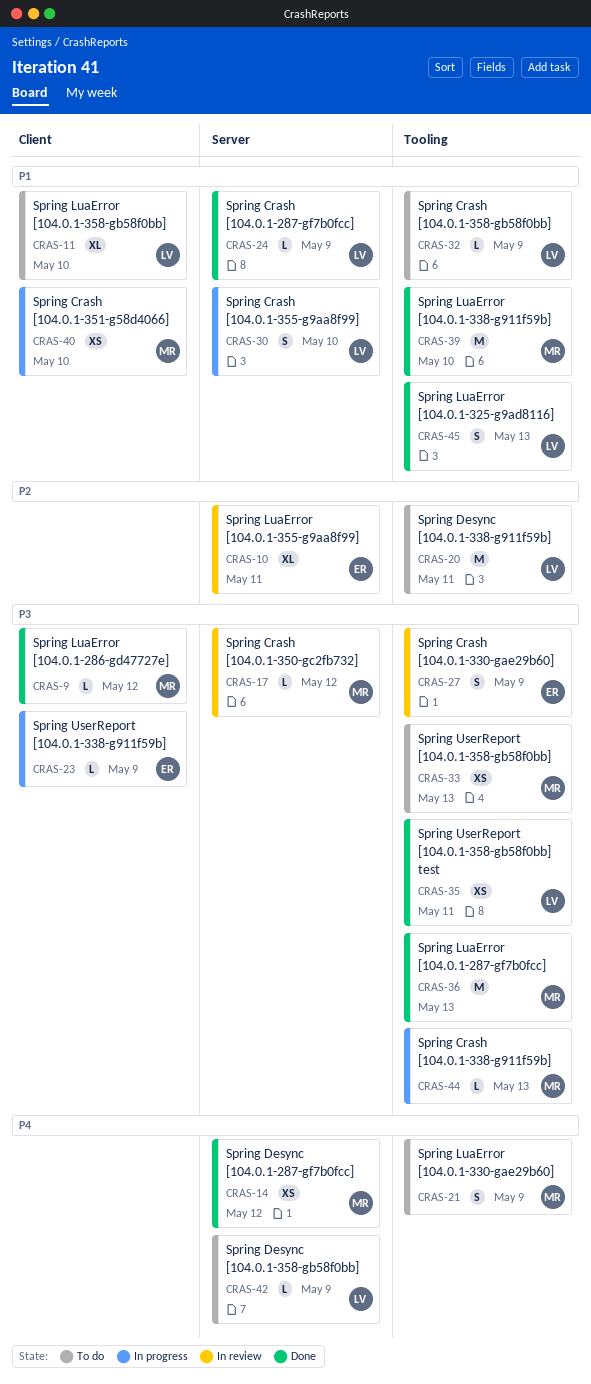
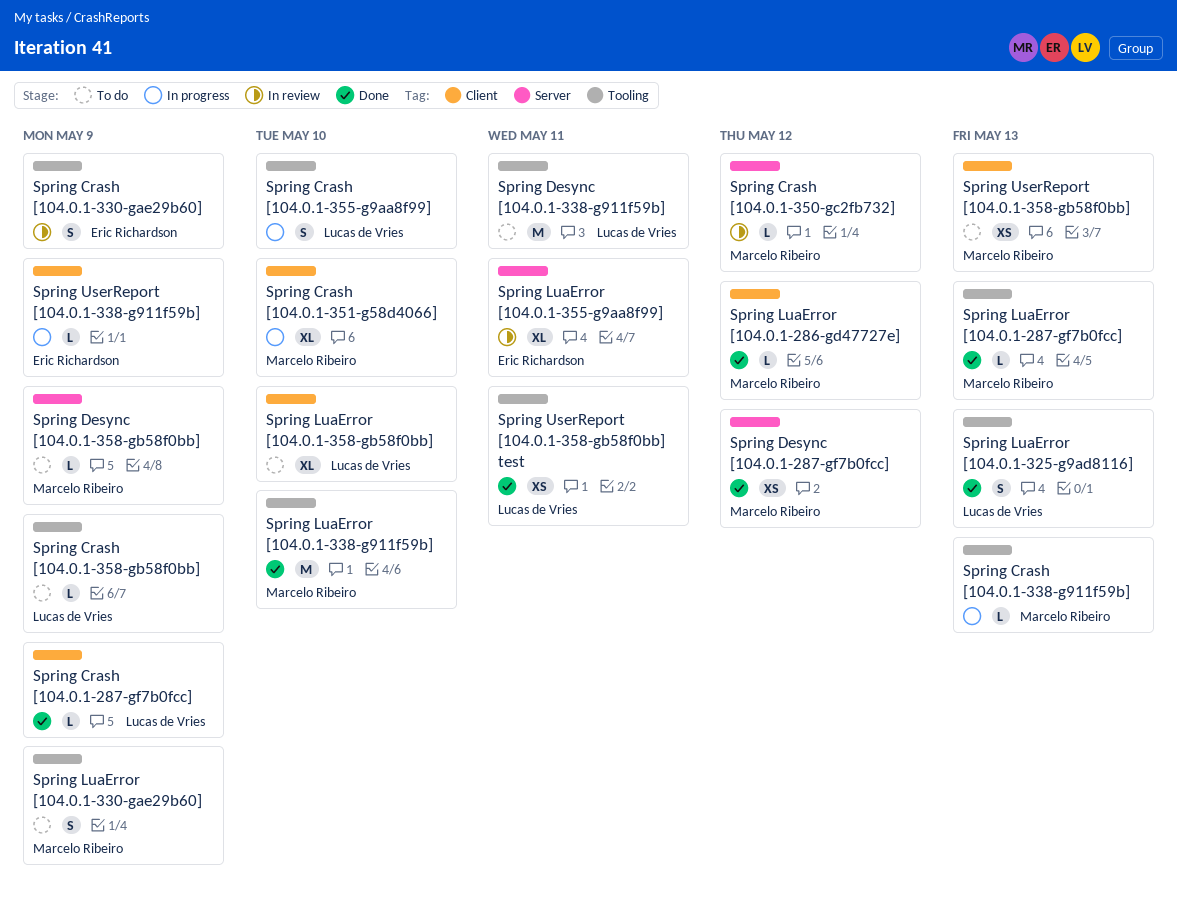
Spring Crash [104.0.1-287-gf7b0fcc], label: Server -> Client
Spring Crash [104.0.1-351-g58d4066], estimate: XS -> XL
Spring Crash [104.0.1-355-g9aa8f99], label: Server -> Tooling
Spring Desync [104.0.1-358-gb58f0bb], owner: Lucas de Vries -> Marcelo Ribeiro
Spring LuaError [104.0.1-287-gf7b0fcc], estimate: M -> L
Spring UserReport [104.0.1-358-gb58f0bb], label: Tooling -> Client

